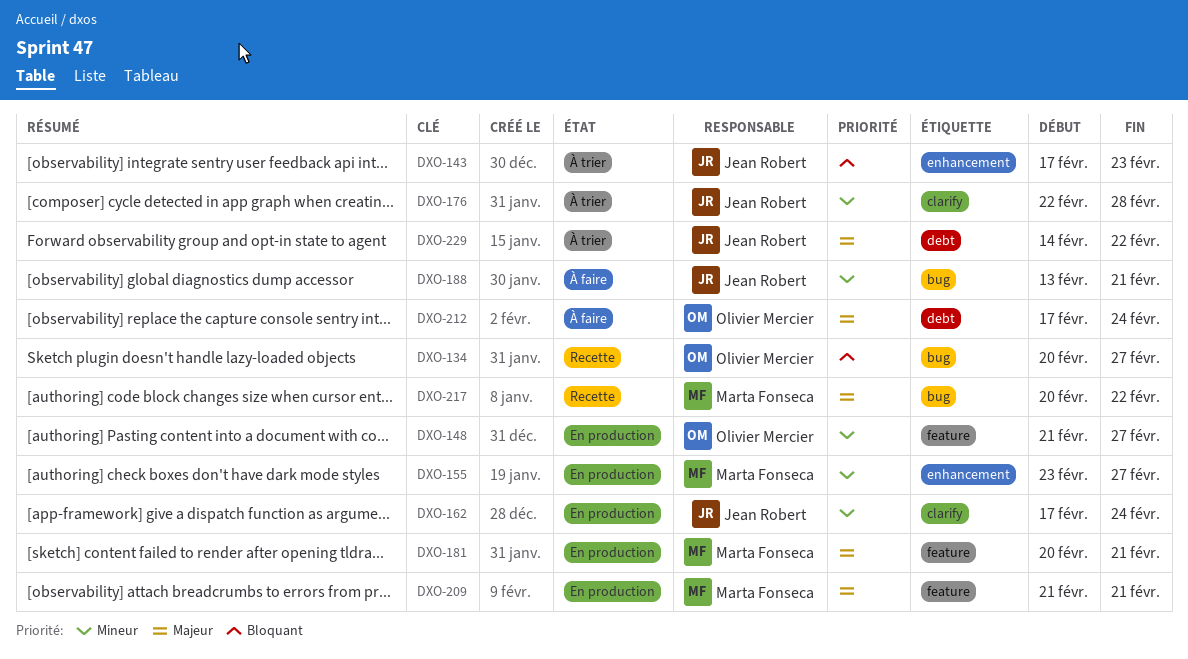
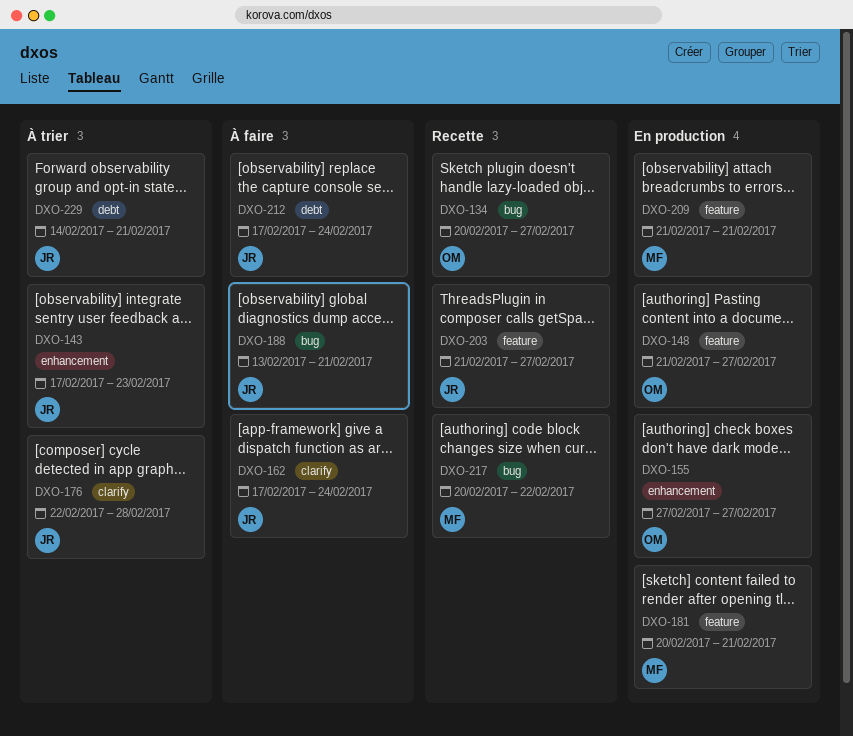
DXO-155, owner: Marta Fonseca -> Olivier Mercier
DXO-155, start: Feb 23 -> Feb 27
DXO-162, status: En production -> À faire
DXO-203: none -> present
DXO-212, owner: Olivier Mercier -> Jean Robert
DXO-229, due: Feb 22 -> Feb 21

